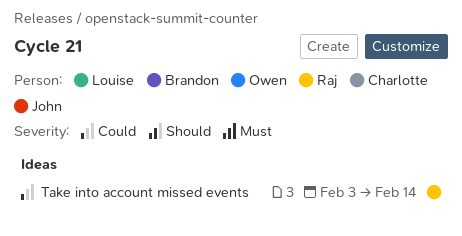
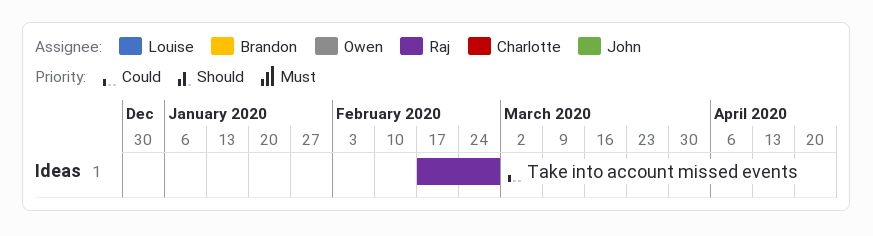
Take into account missed events, start: Feb 3 -> Feb 17
Take into account missed events, due: Feb 14 -> Feb 28

